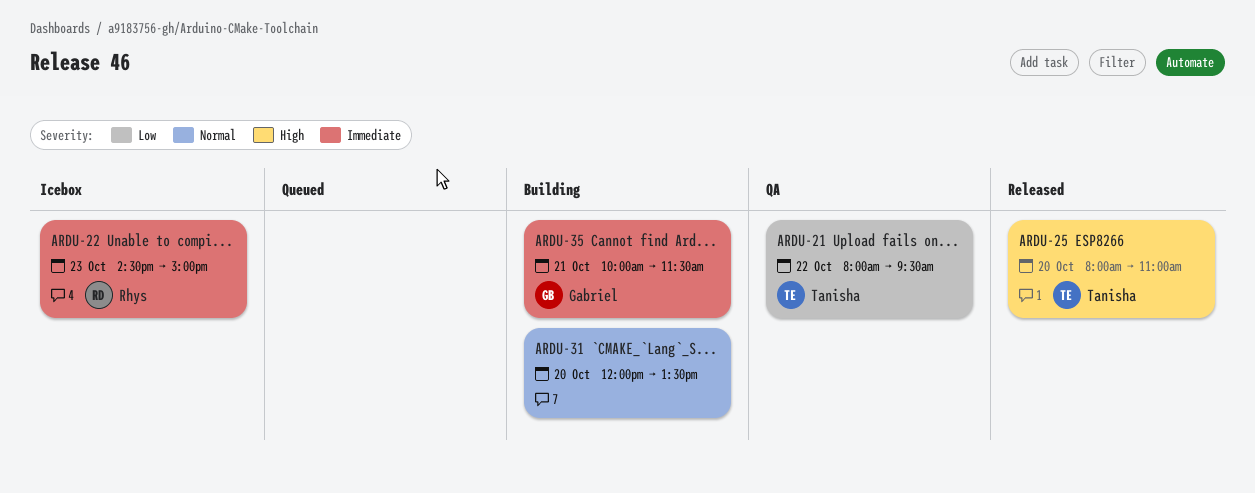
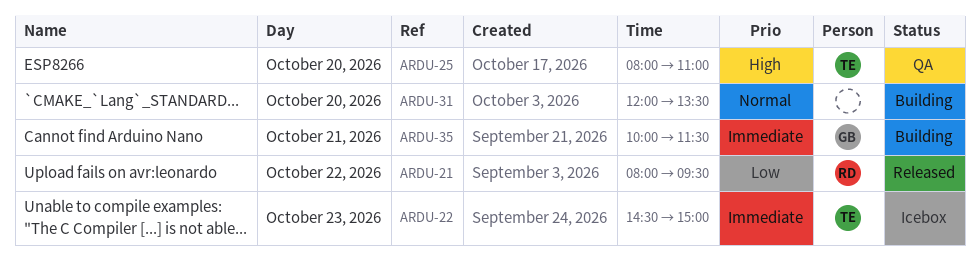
ARDU-21, status: QA -> Released
ARDU-21, owner: Tanisha -> Rhys
ARDU-22, owner: Rhys -> Tanisha
ARDU-25, status: Released -> QA

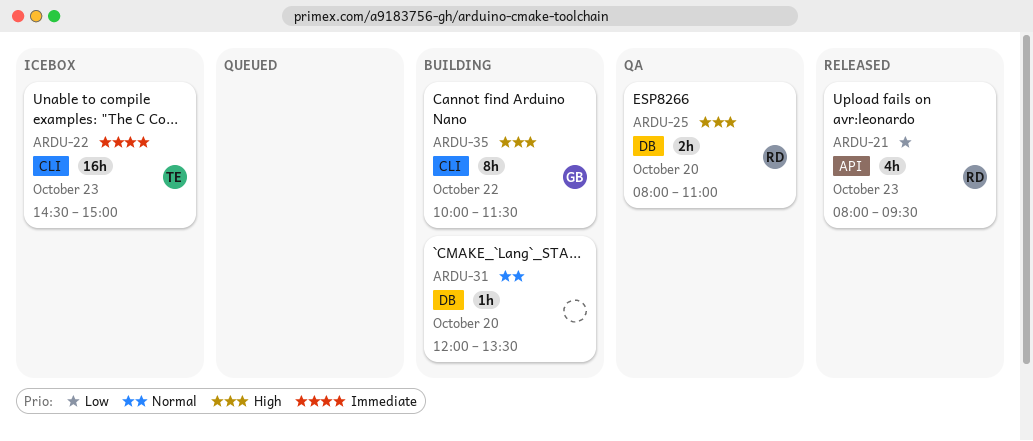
ARDU-21, day: Oct 22 -> Oct 23
ARDU-25, owner: TE -> RD
ARDU-35, priority: Immediate -> High
ARDU-35, day: Oct 21 -> Oct 22

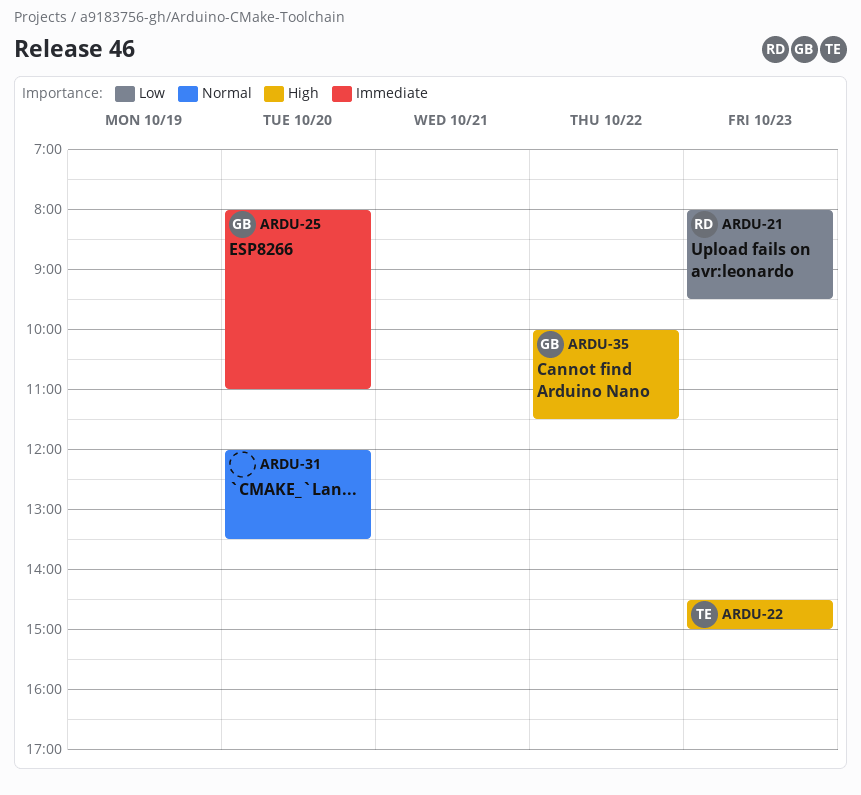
ARDU-22, priority: Immediate -> High
ARDU-25, owner: RD -> GB
ARDU-25, priority: High -> Immediate

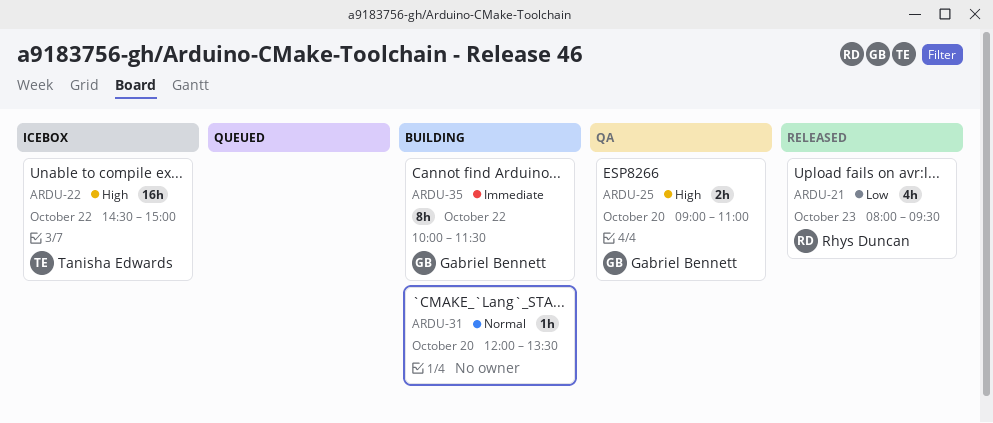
ARDU-22, day: Oct 23 -> Oct 22
ARDU-25, priority: Immediate -> High
ARDU-25, begins: 08:00 -> 09:00
ARDU-35, priority: High -> Immediate

